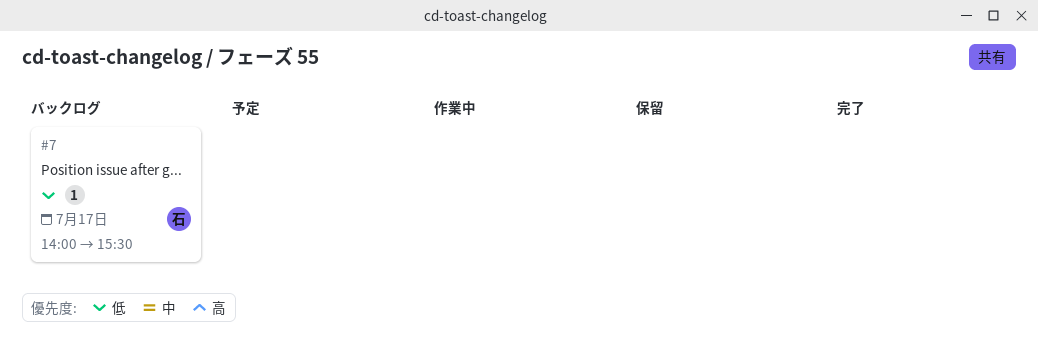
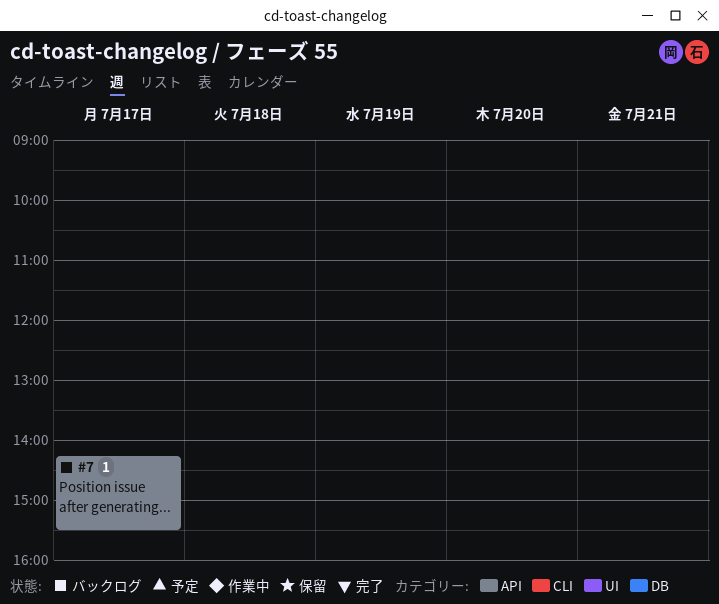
#7, begins: 14:00 -> 14:15

